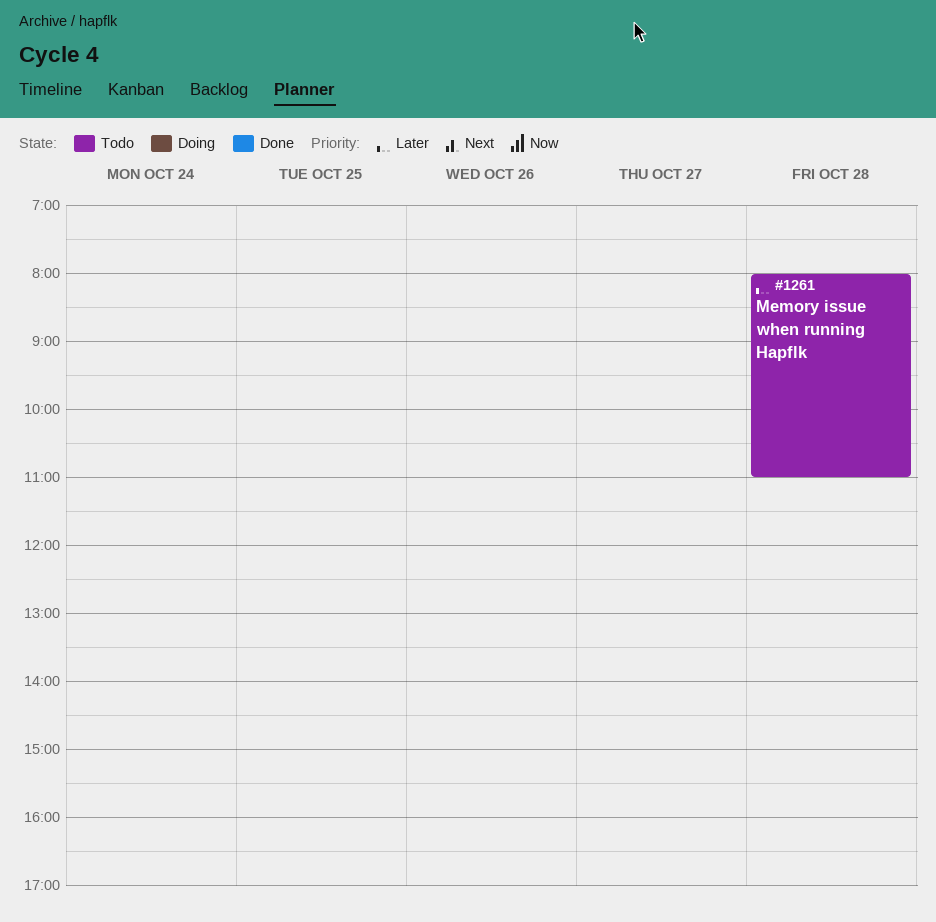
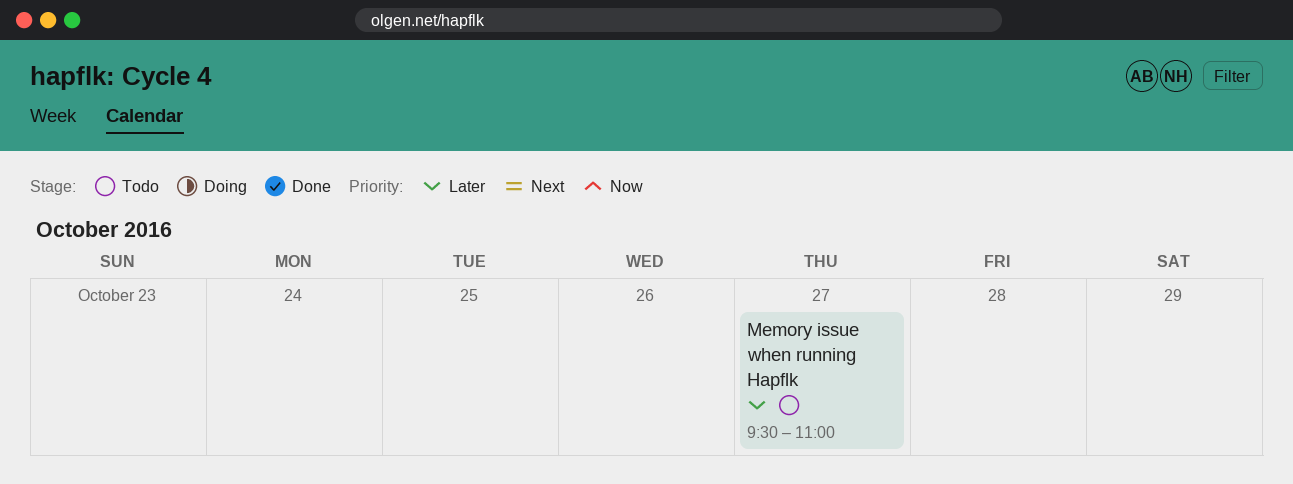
Memory issue when running Hapflk, day: Oct 28 -> Oct 27
Memory issue when running Hapflk, begins: 08:00 -> 09:30

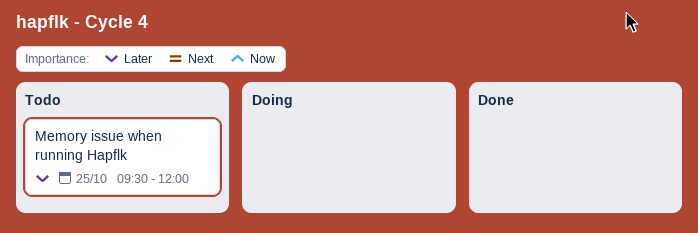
Memory issue when running Hapflk, day: Oct 27 -> Oct 25
Memory issue when running Hapflk, ends: 11:00 -> 12:00

